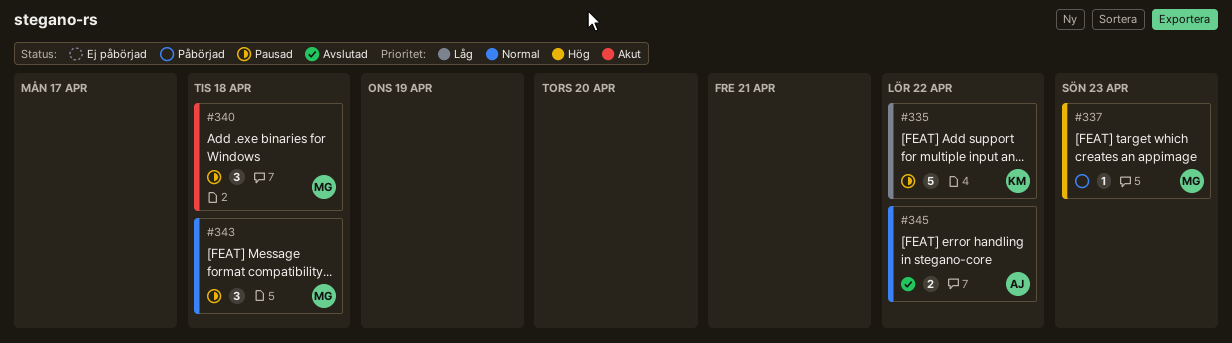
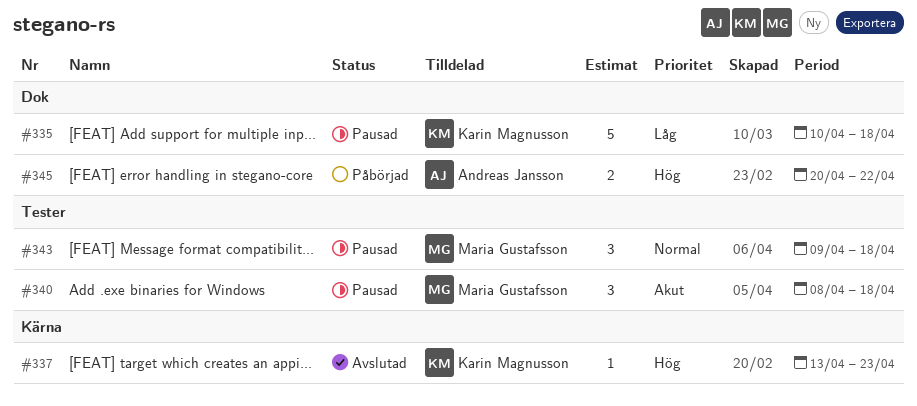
#335, due: Apr 22 -> Apr 18
#337, status: Påbörjad -> Avslutad
#337, owner: Maria Gustafsson -> Karin Magnusson
#345, status: Avslutad -> Påbörjad
#345, priority: Normal -> Hög

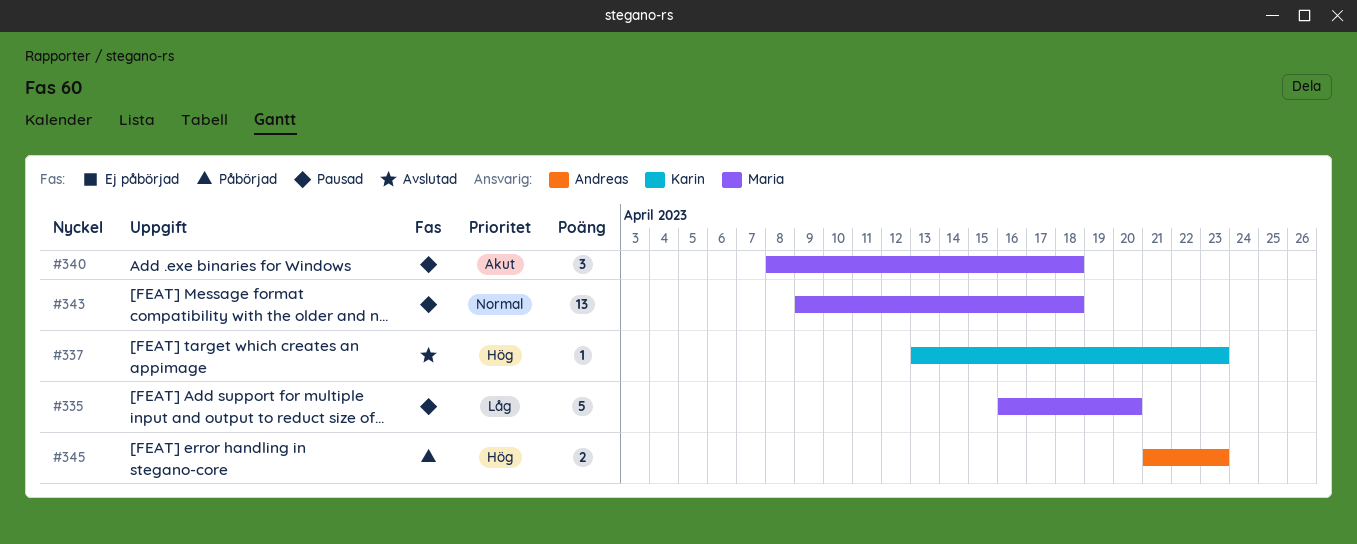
#335, owner: Karin Magnusson -> Maria Gustafsson
#335, start: Apr 10 -> Apr 16
#335, due: Apr 18 -> Apr 20
#343, estimate: 3 -> 13
#345, start: Apr 20 -> Apr 21
#345, due: Apr 22 -> Apr 23

